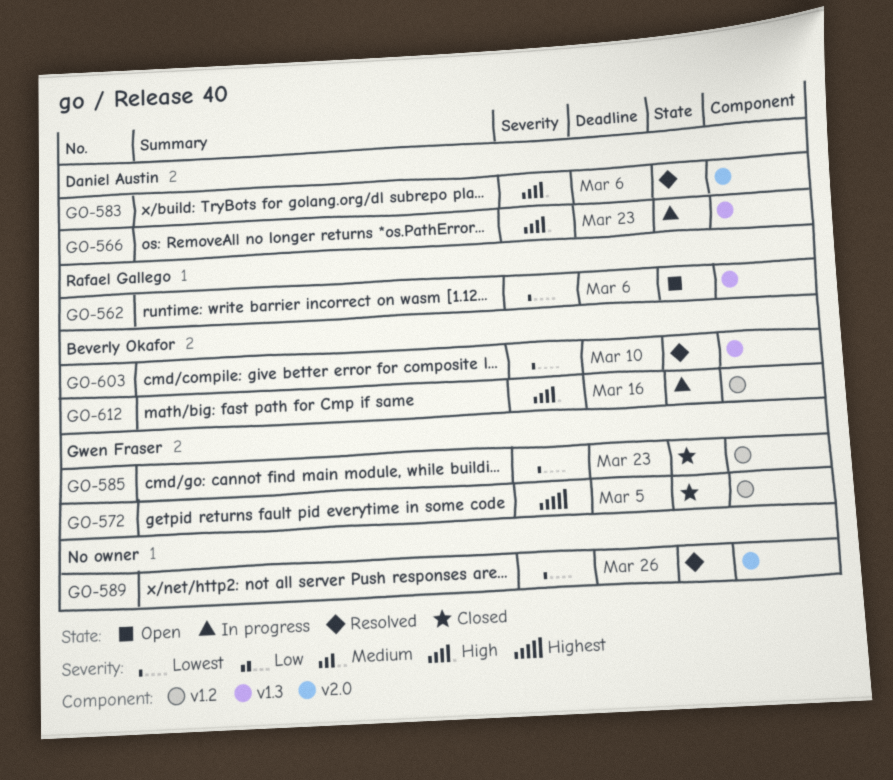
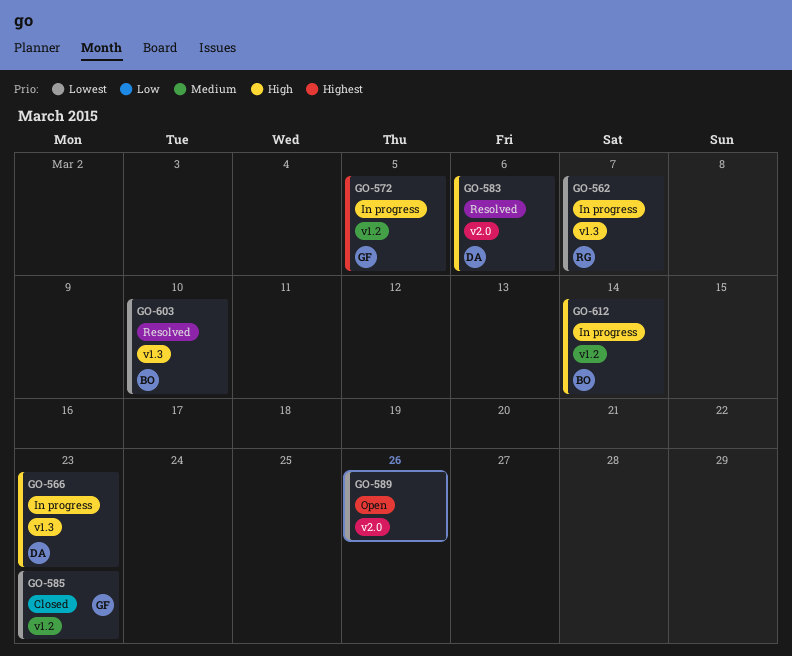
GO-562, status: Open -> In progress
GO-562, due: Mar 6 -> Mar 7
GO-572, status: Closed -> In progress
GO-589, status: Resolved -> Open
GO-612, due: Mar 16 -> Mar 14

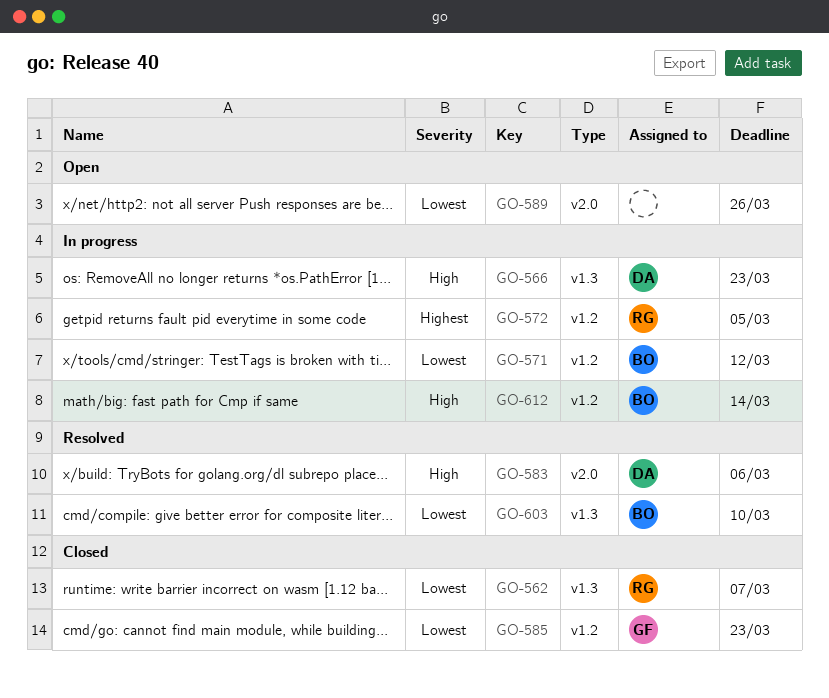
GO-562, status: In progress -> Closed
GO-571: none -> present
GO-572, owner: GF -> RG

